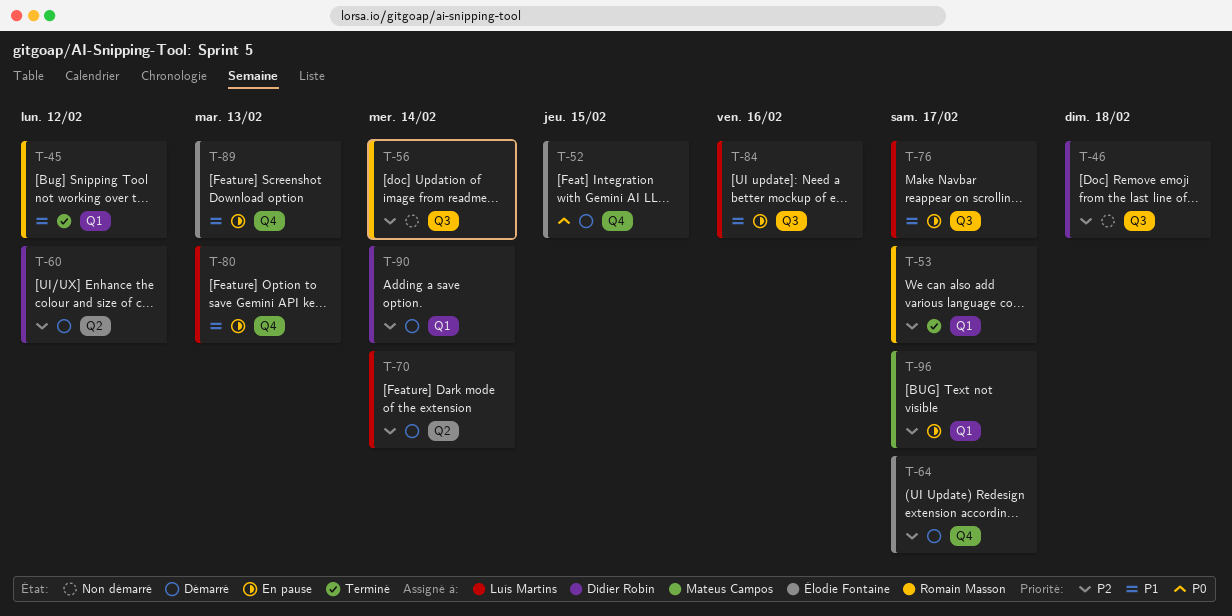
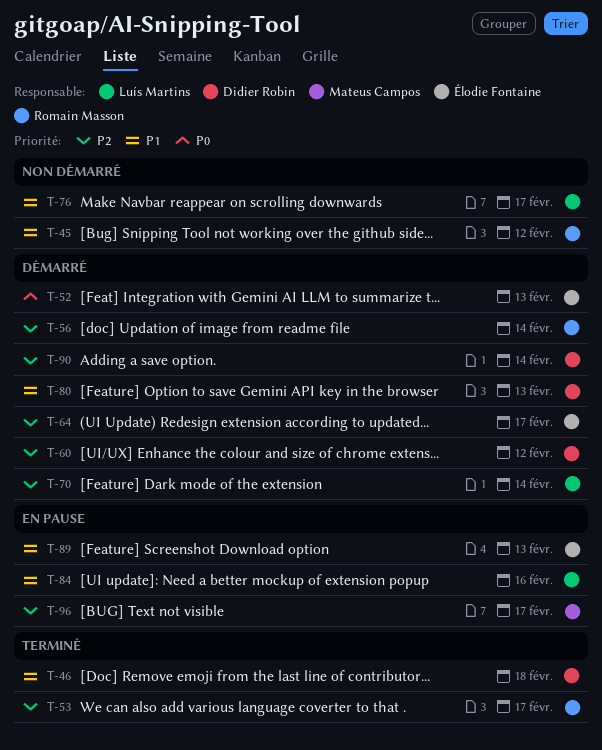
T-45, status: Terminé -> Non démarré
T-46, status: Non démarré -> Terminé
T-46, priority: P2 -> P1
T-52, due: Feb 15 -> Feb 13
T-56, status: Non démarré -> Démarré
T-76, status: En pause -> Non démarré
T-80, status: En pause -> Démarré
T-80, owner: Luís Martins -> Didier Robin

